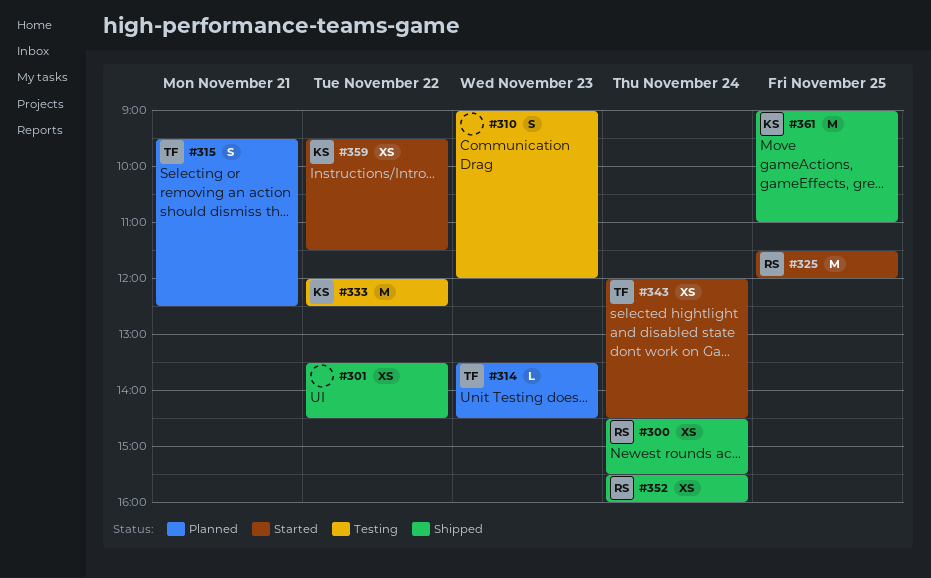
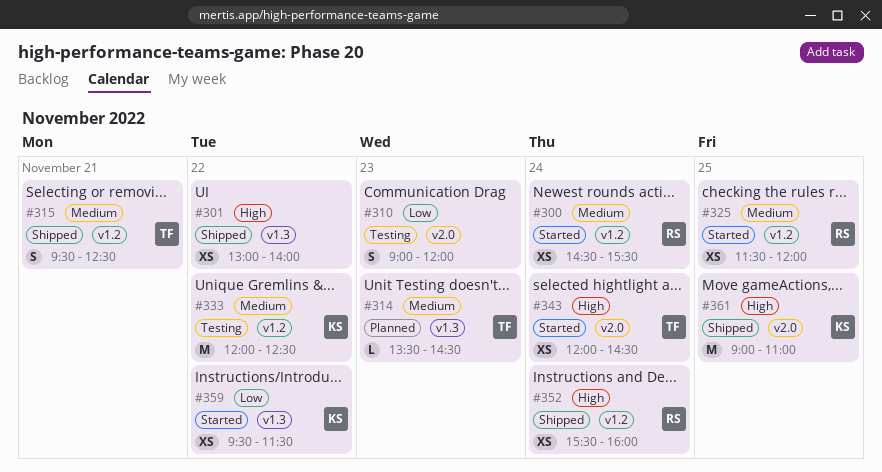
#300, status: Shipped -> Started
#301, begins: 13:30 -> 13:00
#301, ends: 14:30 -> 14:00
#315, status: Planned -> Shipped
#325, estimate: M -> XS

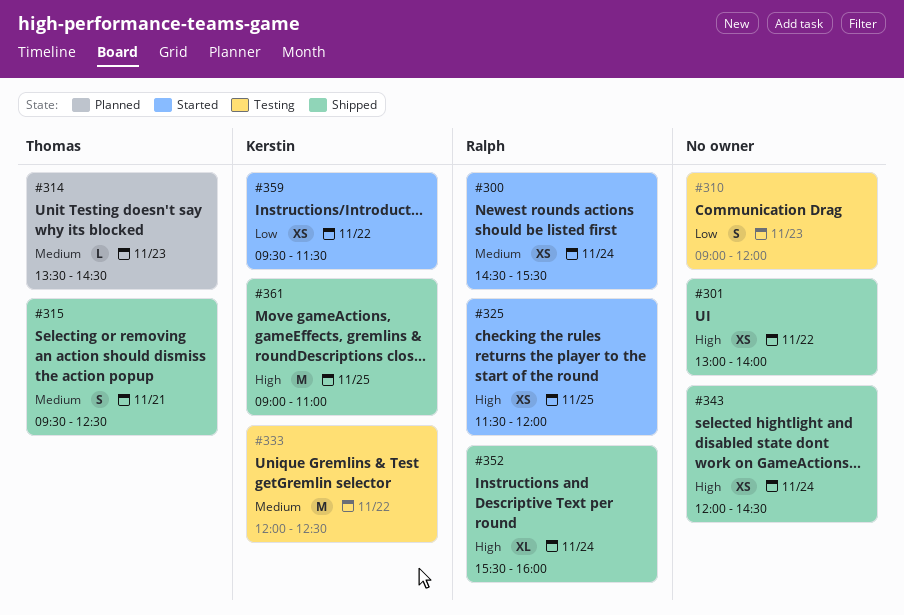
#325, priority: Medium -> High
#343, status: Started -> Shipped
#343, owner: Thomas -> none
#352, estimate: XS -> XL

